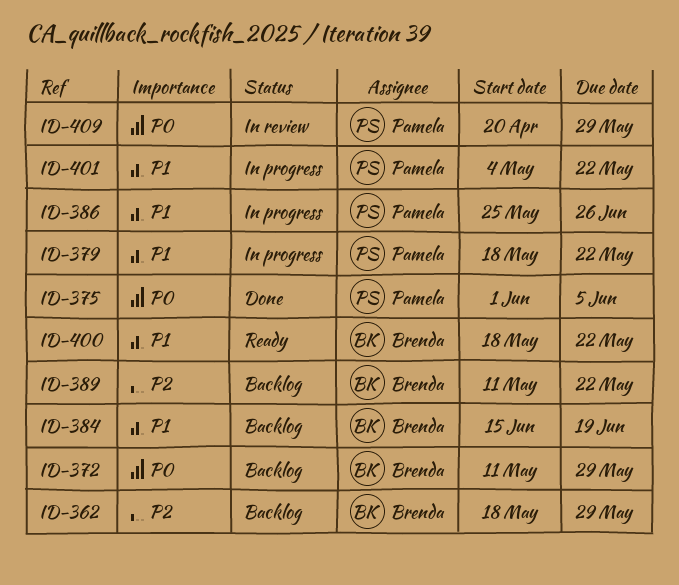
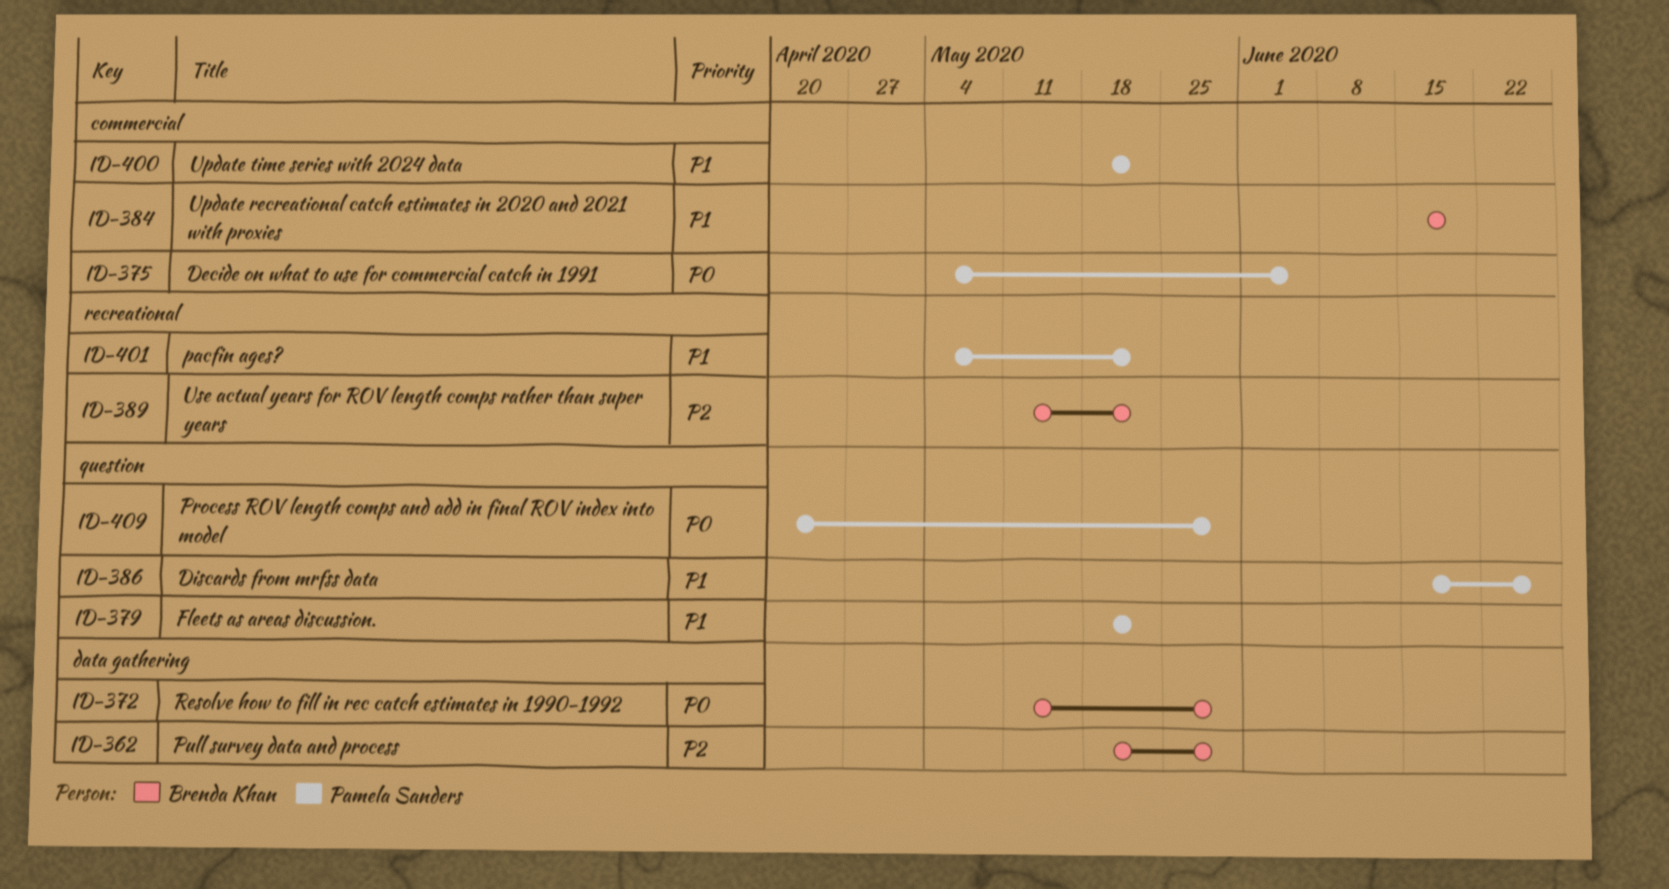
ID-375, start: Jun 1 -> May 4
ID-386, start: May 25 -> Jun 15
ID-400, owner: Brenda Khan -> Pamela Sanders

